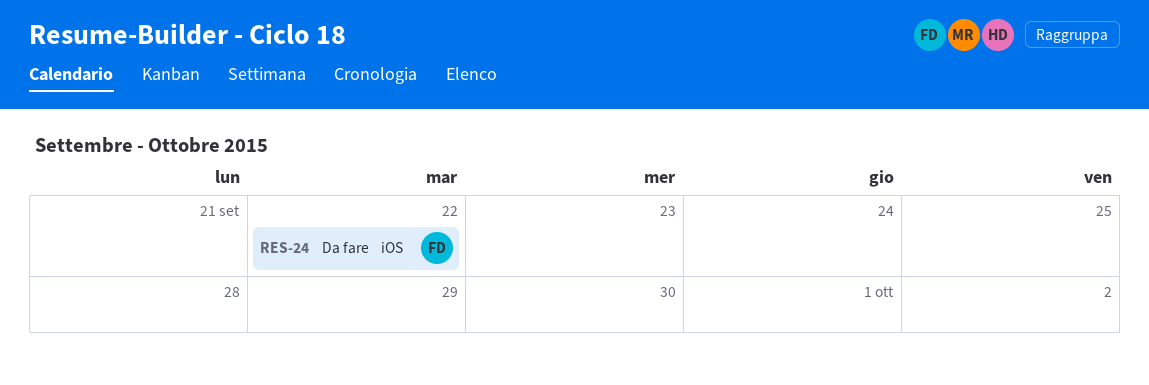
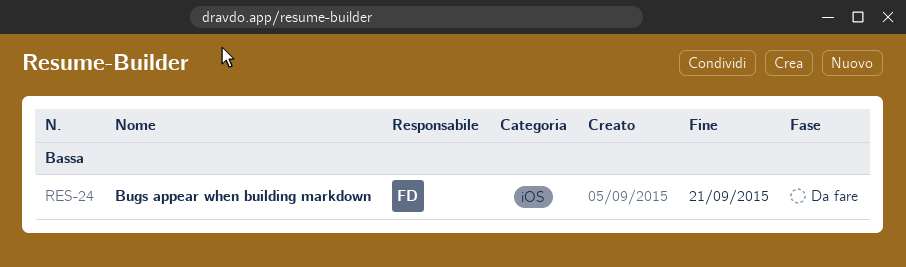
RES-24, due: Sep 22 -> Sep 21

